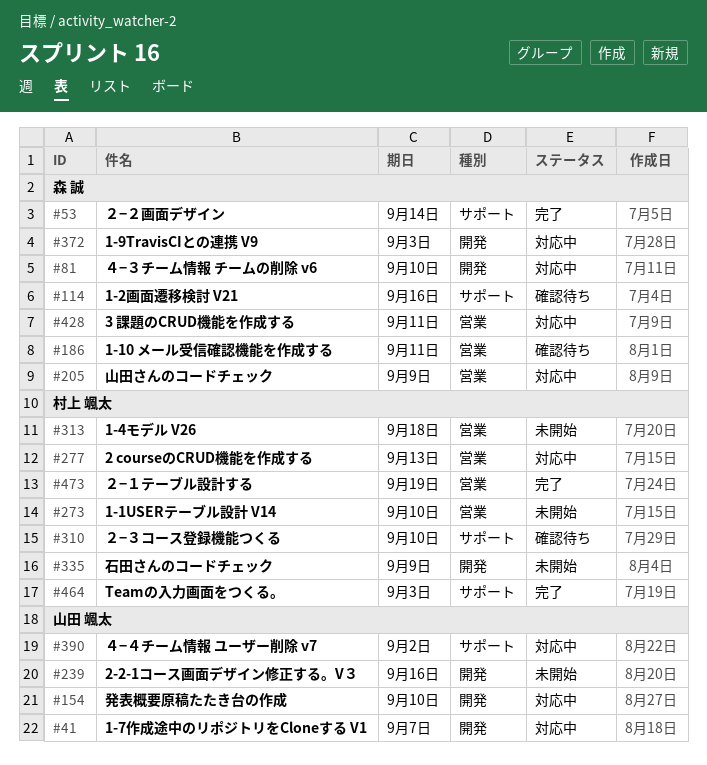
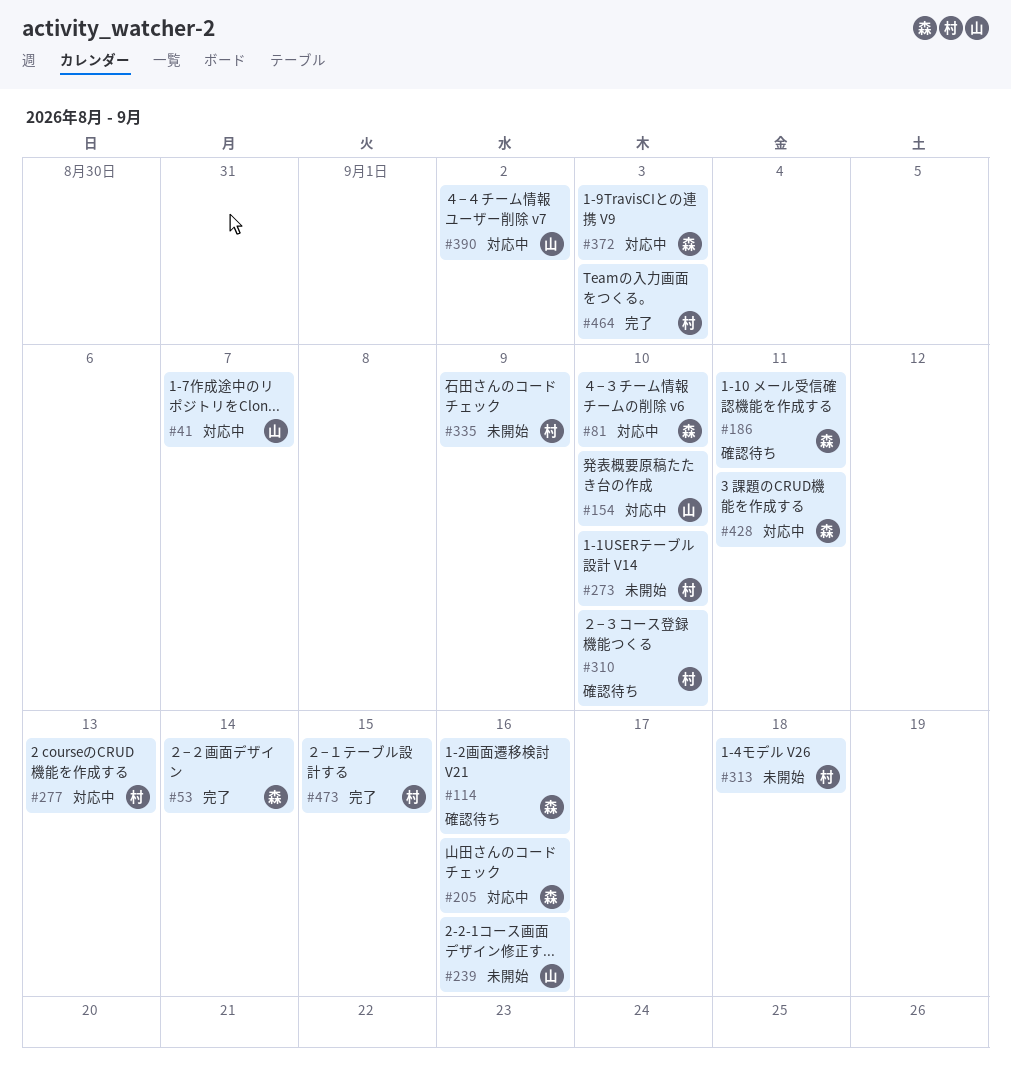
#205, due: Sep 9 -> Sep 16
#473, due: Sep 19 -> Sep 15

